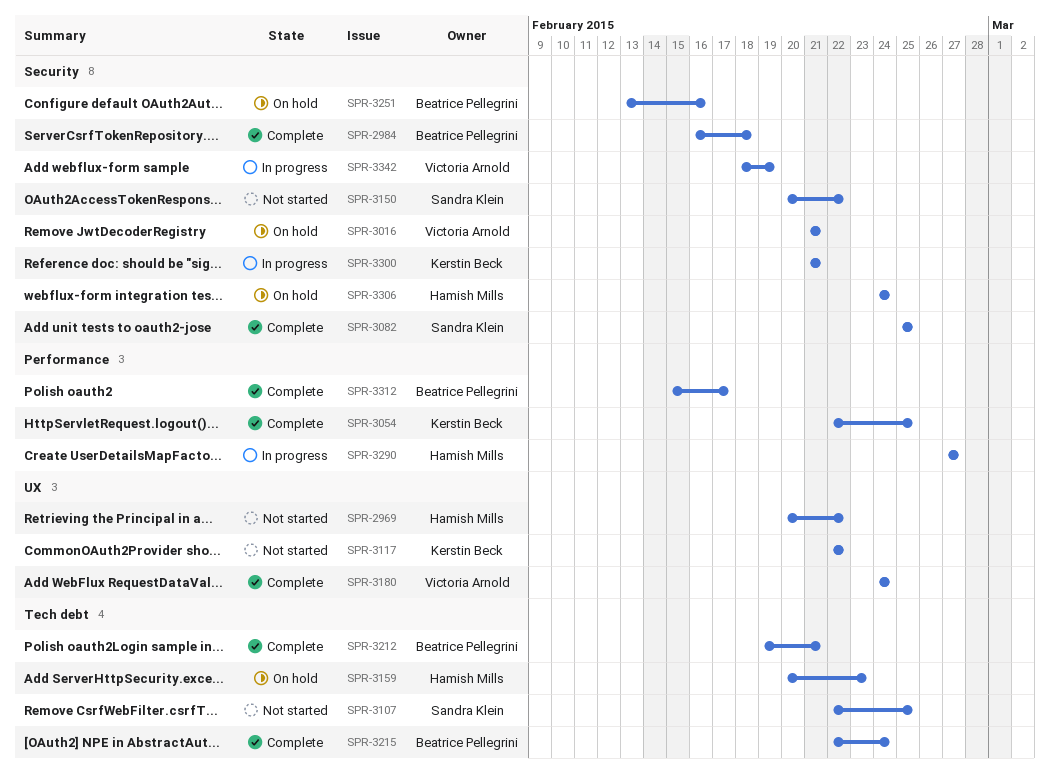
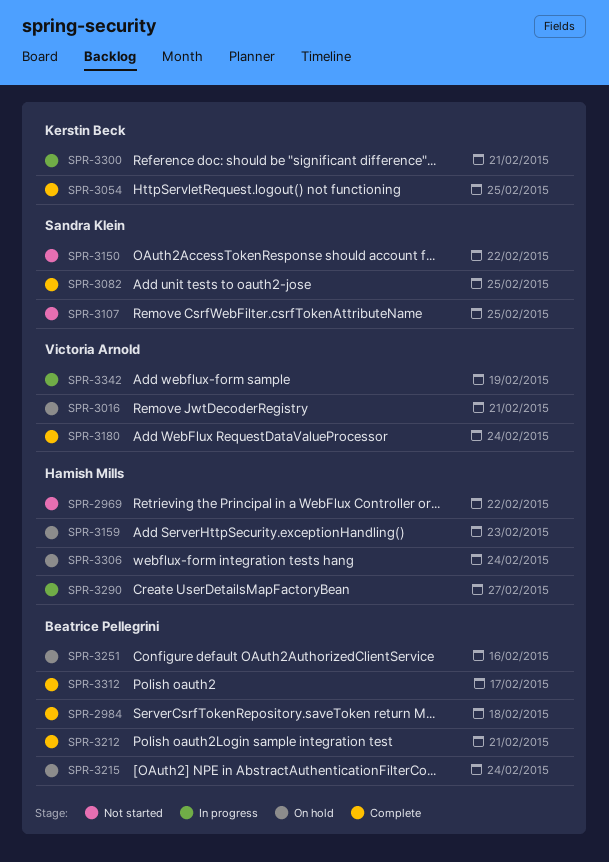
SPR-3117: present -> none
SPR-3215, status: Complete -> On hold

